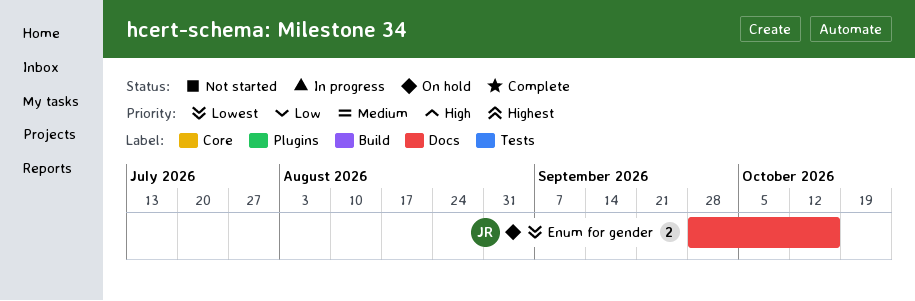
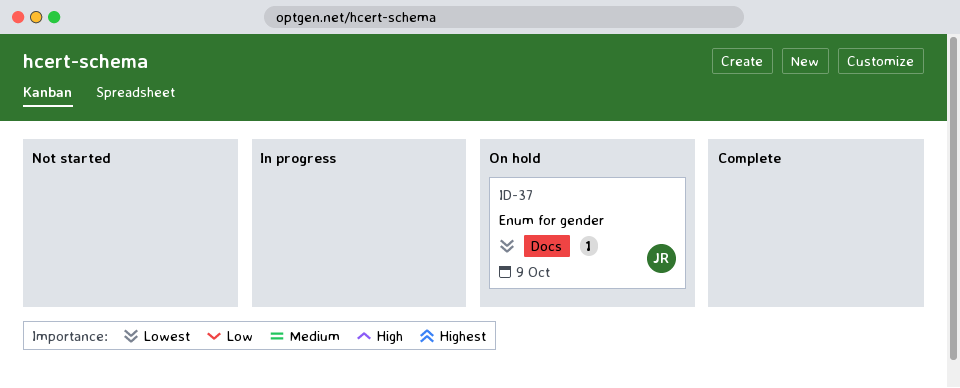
Enum for gender, estimate: 2 -> 1
Enum for gender, due: Oct 16 -> Oct 9

